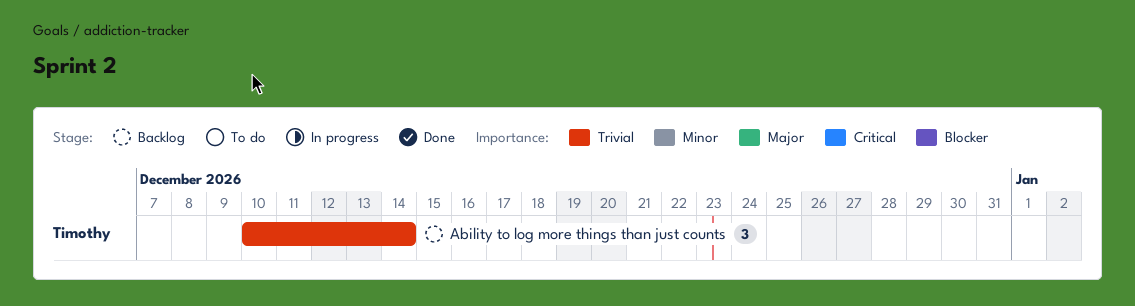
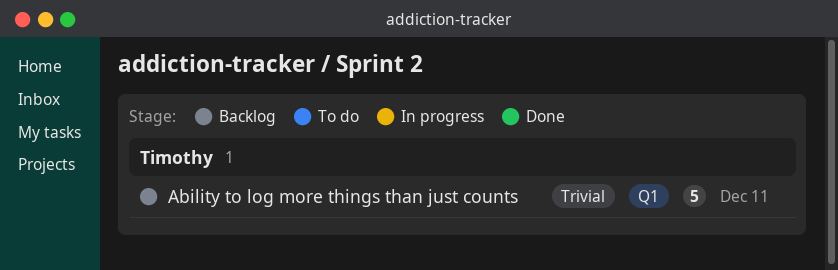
Ability to log more things than just counts, estimate: 3 -> 5
Ability to log more things than just counts, due: Dec 14 -> Dec 11

